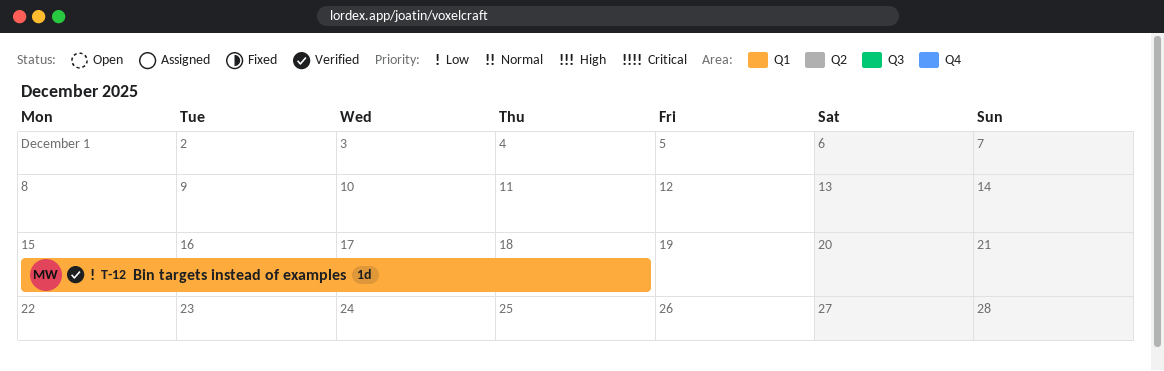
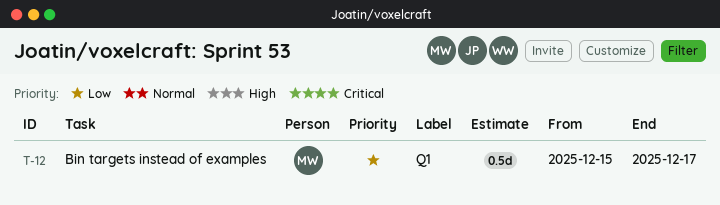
T-12, estimate: 1d -> 0.5d
T-12, due: Dec 18 -> Dec 17

